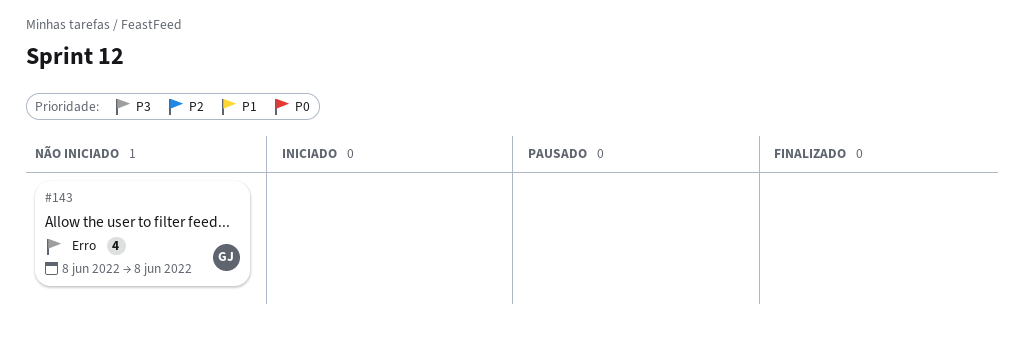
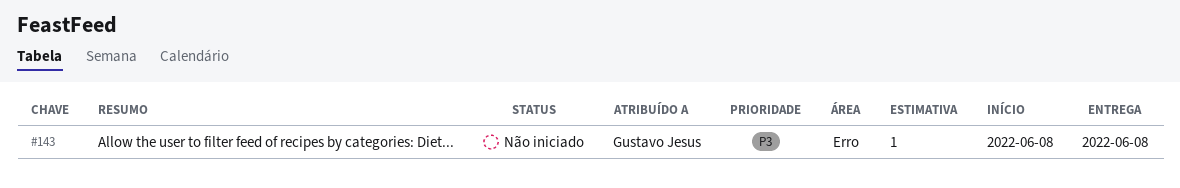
#143, estimate: 4 -> 1

